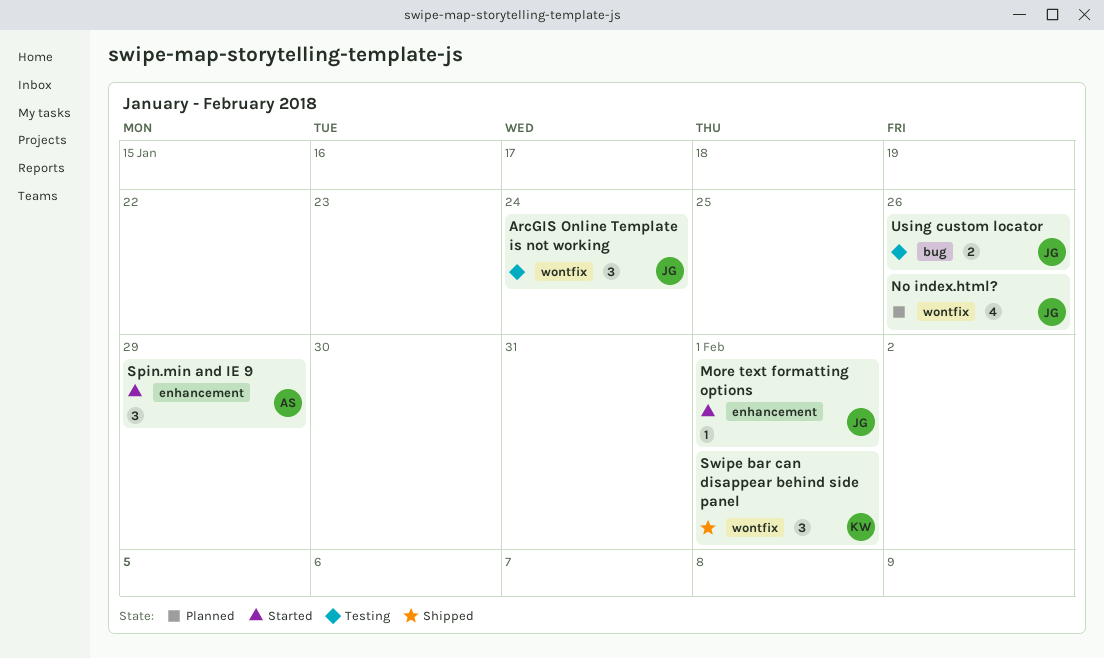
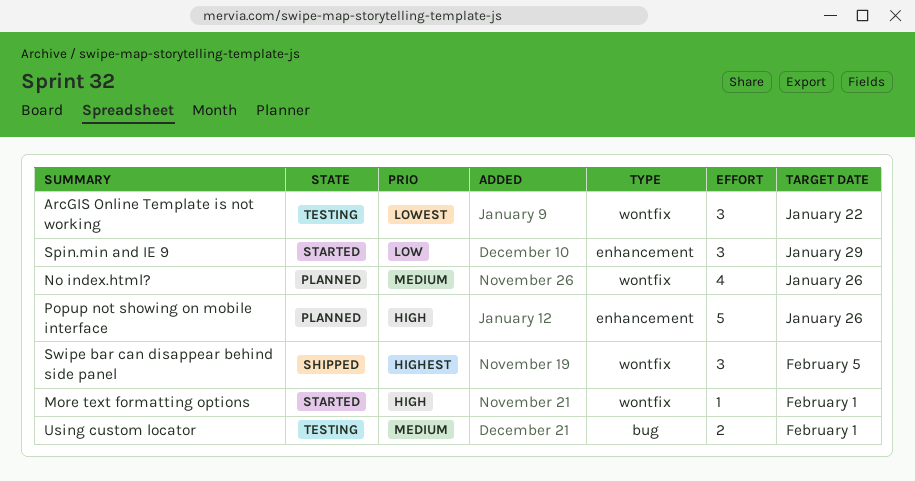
ArcGIS Online Template is not working, due: Jan 24 -> Jan 22
More text formatting options, label: enhancement -> wontfix
Popup not showing on mobile interface: none -> present
Swipe bar can disappear behind side panel, due: Feb 1 -> Feb 5
Using custom locator, due: Jan 26 -> Feb 1

